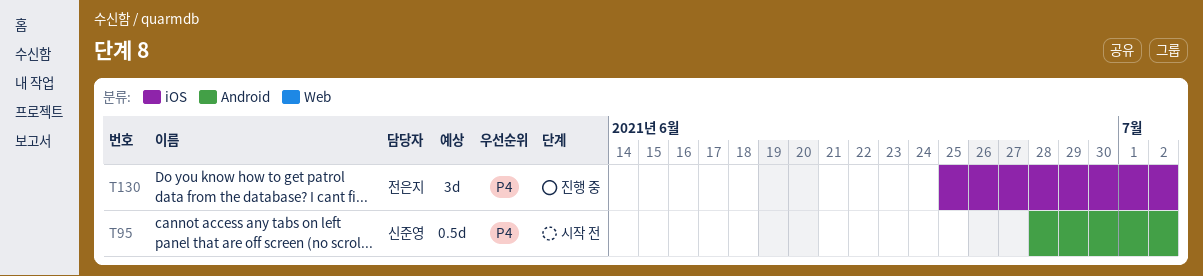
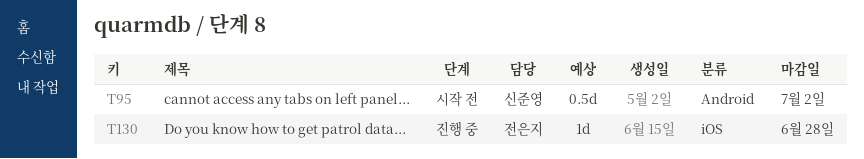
T130, estimate: 3d -> 1d
T130, due: Jul 2 -> Jun 28

